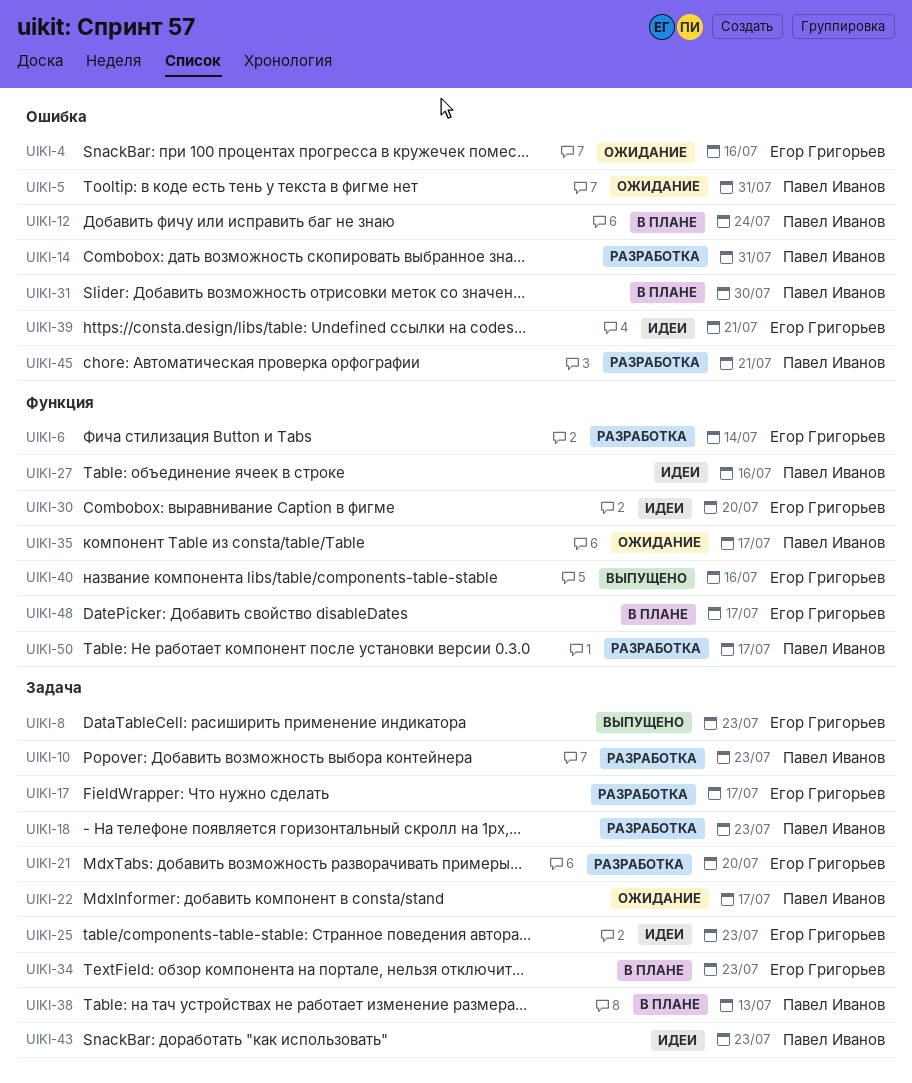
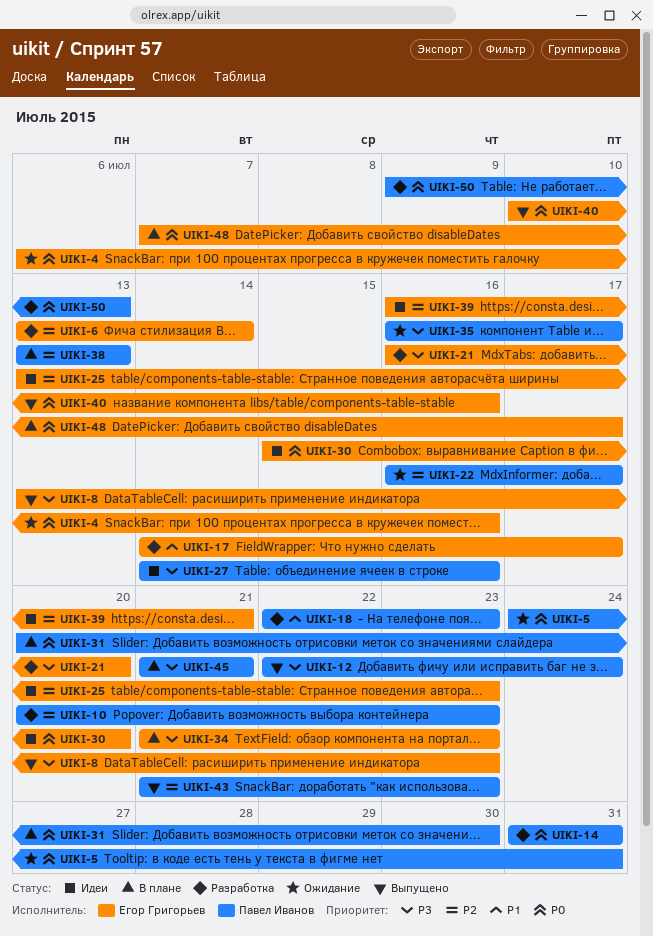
UIKI-12, status: В плане -> Выпущено
UIKI-43, status: Идеи -> Выпущено
UIKI-45, status: Разработка -> В плане
UIKI-50, due: Jul 17 -> Jul 13

